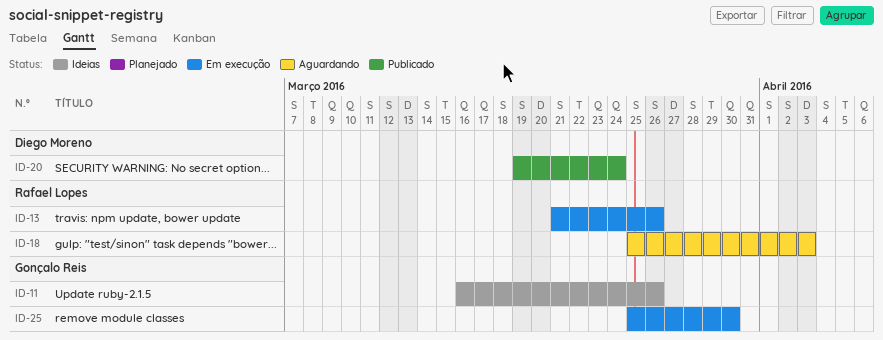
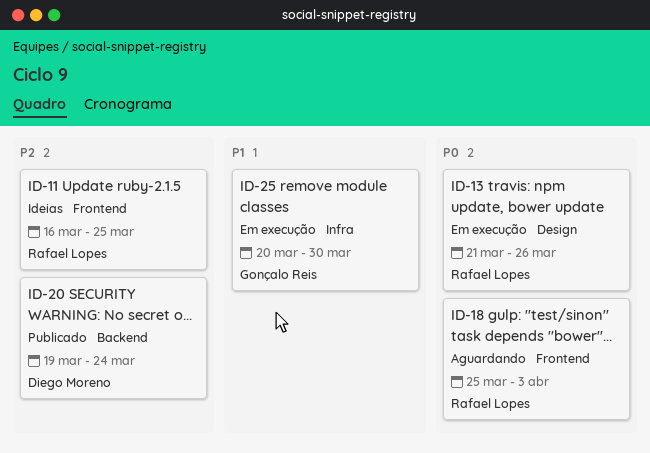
ID-11, owner: Gonçalo Reis -> Rafael Lopes
ID-11, due: Mar 26 -> Mar 25
ID-25, start: Mar 25 -> Mar 20

